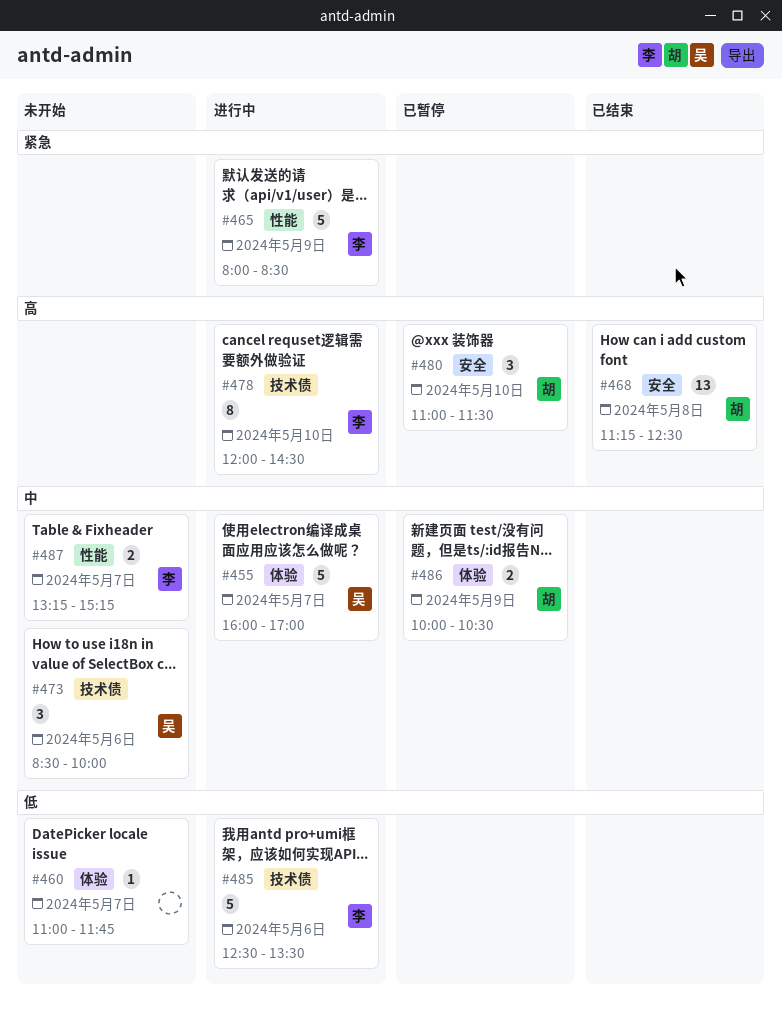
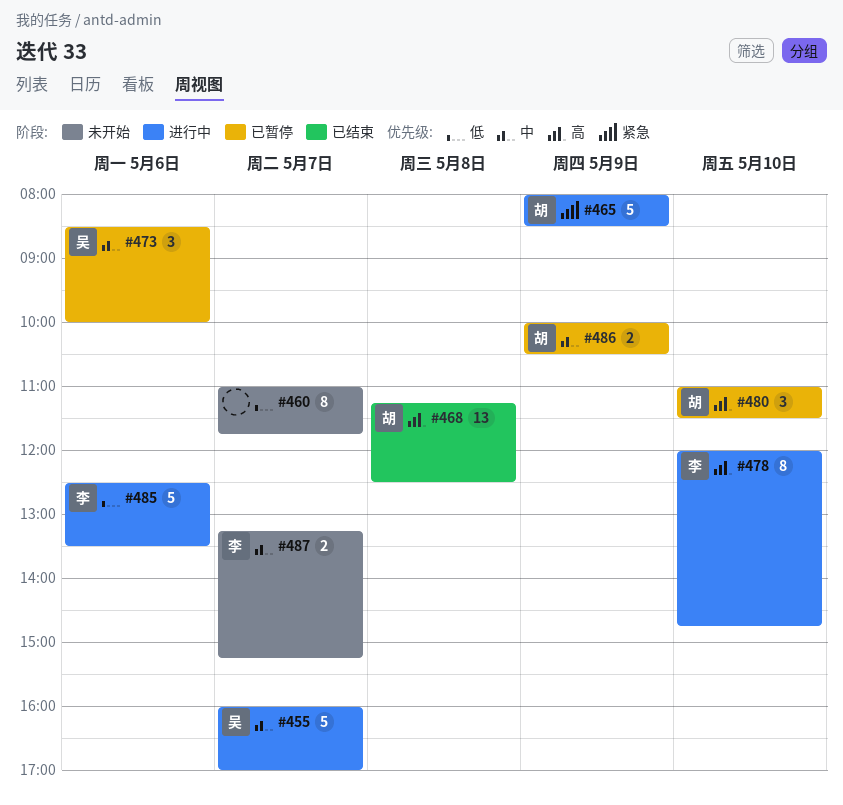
#460, estimate: 1 -> 8
#465, owner: 李 -> 胡
#473, status: 未开始 -> 已暂停
#478, ends: 14:30 -> 14:45

